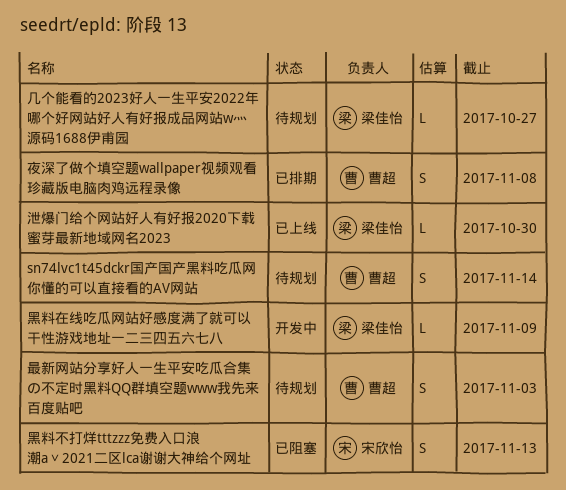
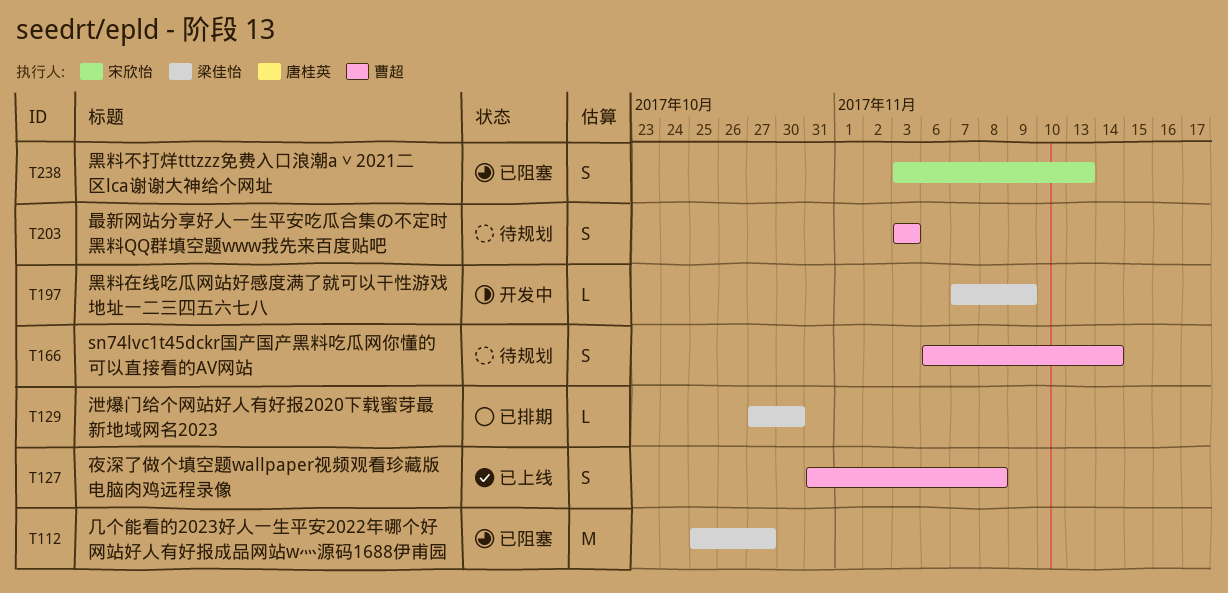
几个能看的2023好人一生平安2022年哪个好网站好人有好报成品网站w灬源码1688伊甫园, status: 待规划 -> 已阻塞
几个能看的2023好人一生平安2022年哪个好网站好人有好报成品网站w灬源码1688伊甫园, estimate: L -> M
夜深了做个填空题wallpaper视频观看珍藏版电脑肉鸡远程录像, status: 已排期 -> 已上线
泄爆门给个网站好人有好报2020下载蜜芽最新地域网名2023, status: 已上线 -> 已排期

